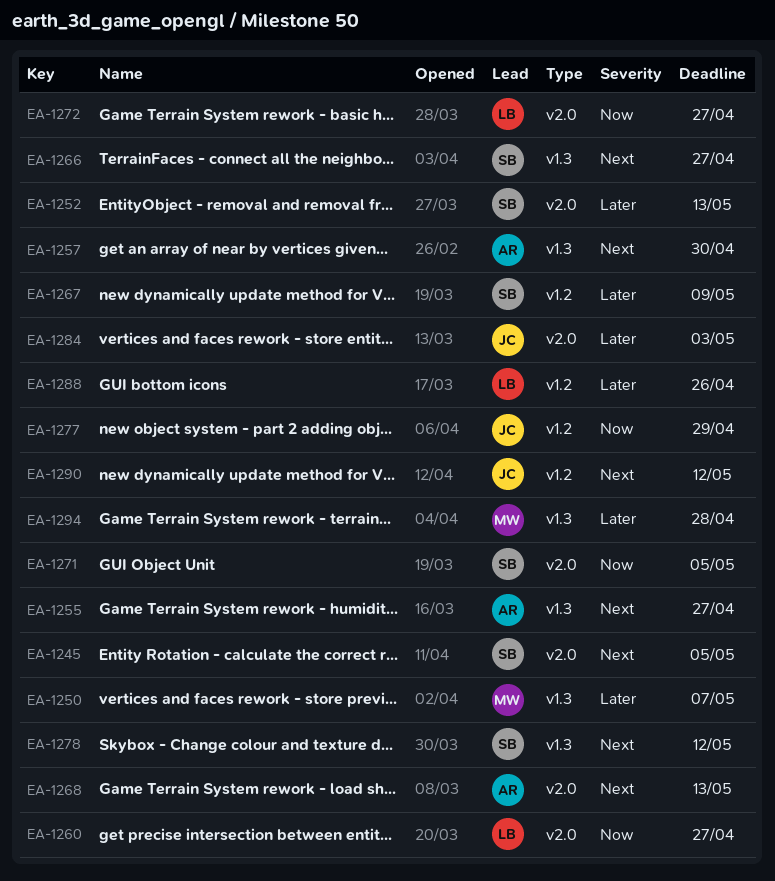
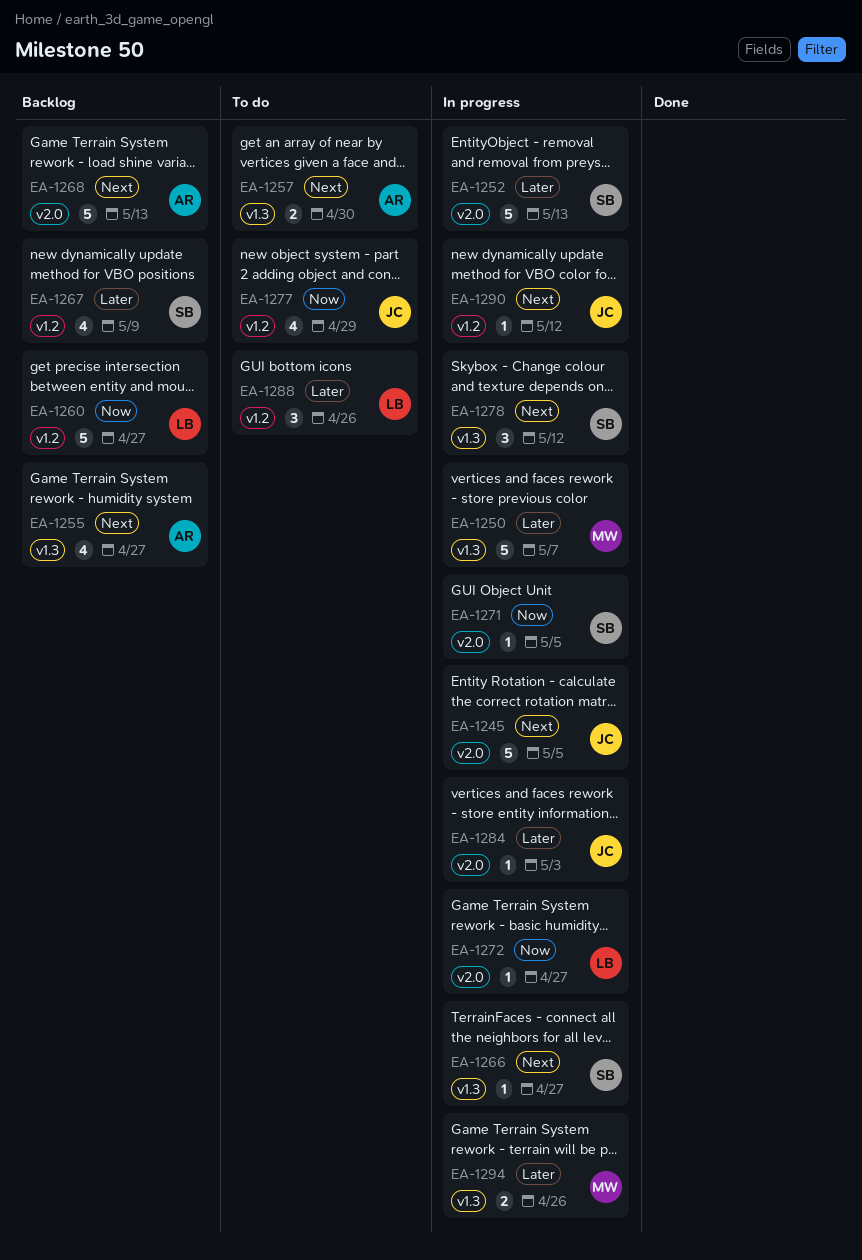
EA-1245, owner: SB -> JC
EA-1260, label: v2.0 -> v1.2
EA-1294, due: Apr 28 -> Apr 26

